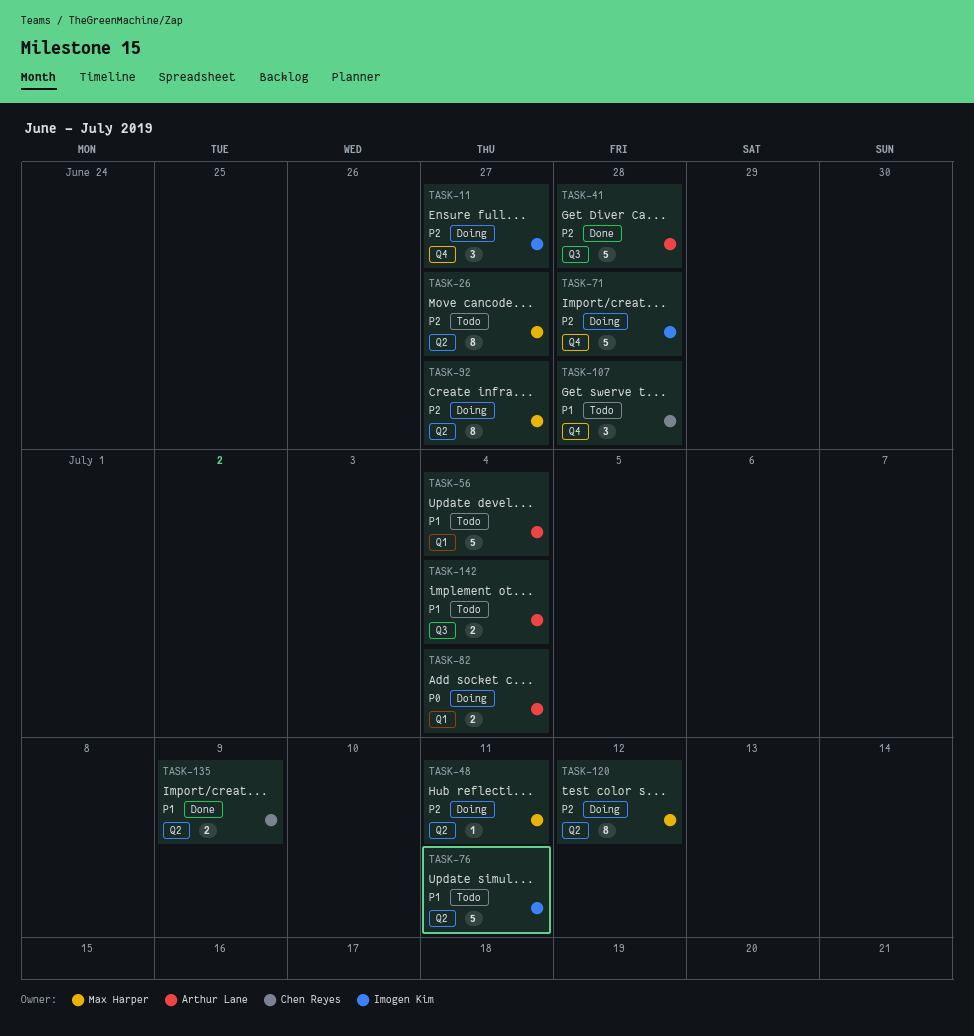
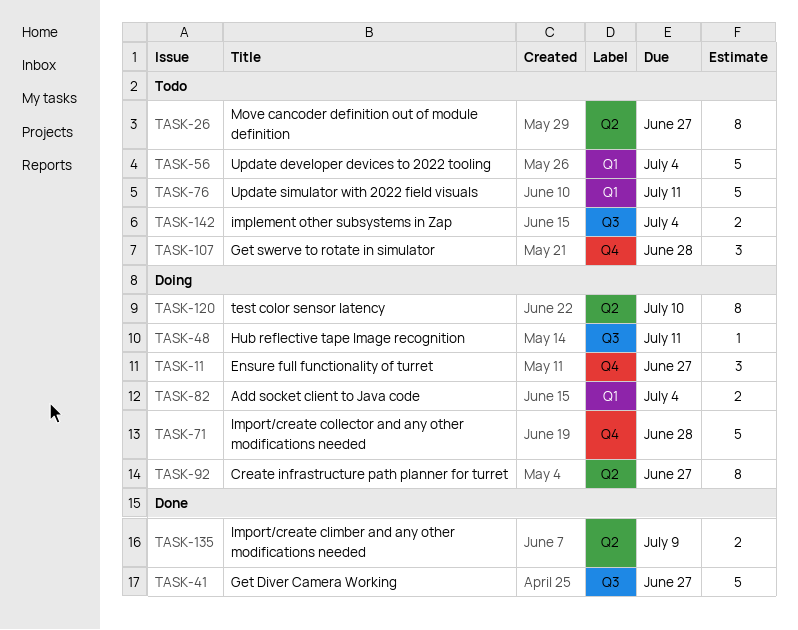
TASK-41, due: Jun 28 -> Jun 27
TASK-48, label: Q2 -> Q3
TASK-76, label: Q2 -> Q1
TASK-120, due: Jul 12 -> Jul 10

